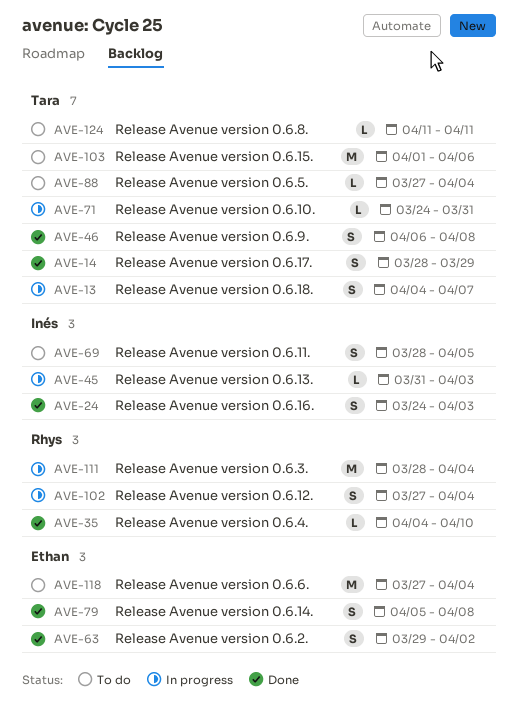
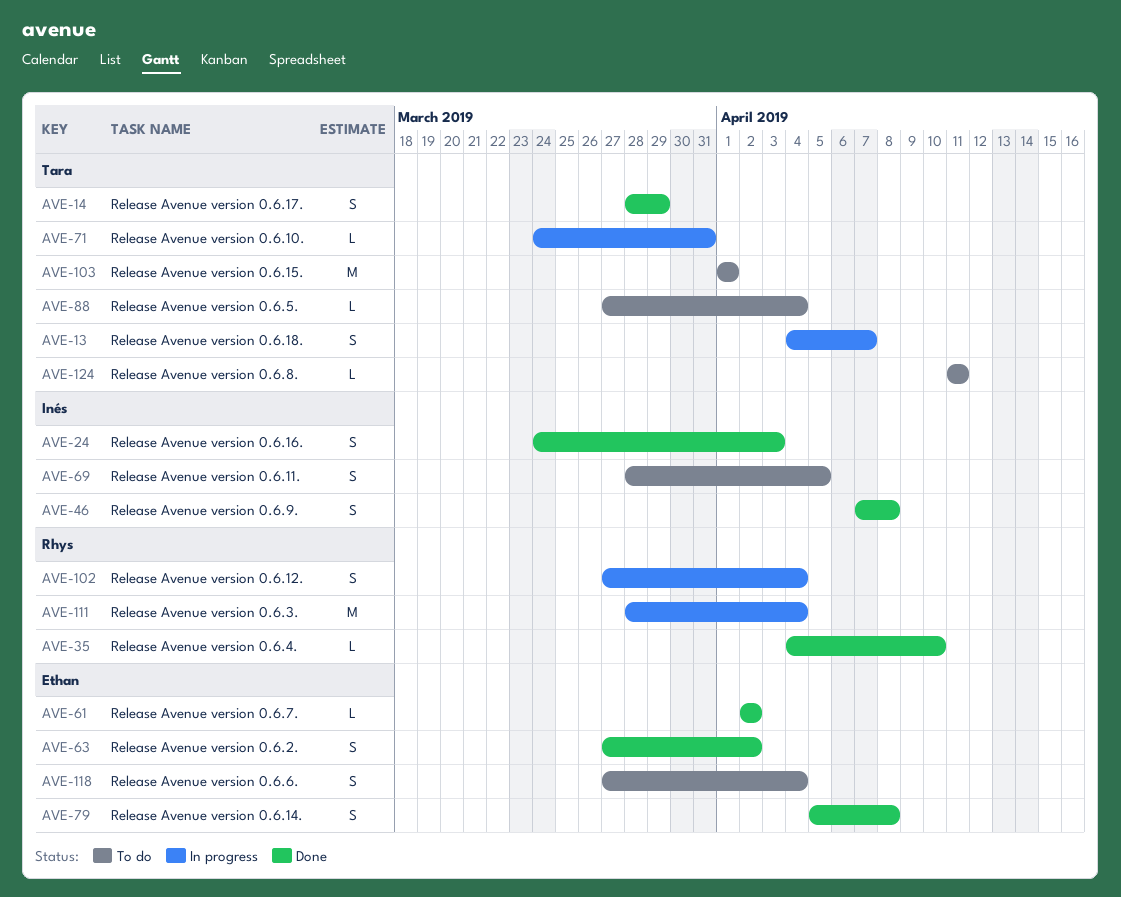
AVE-45: present -> none
AVE-46, owner: Tara -> Inés
AVE-46, start: Apr 6 -> Apr 7
AVE-61: none -> present
AVE-63, start: Mar 29 -> Mar 27
AVE-103, due: Apr 6 -> Apr 1
AVE-118, estimate: M -> S

